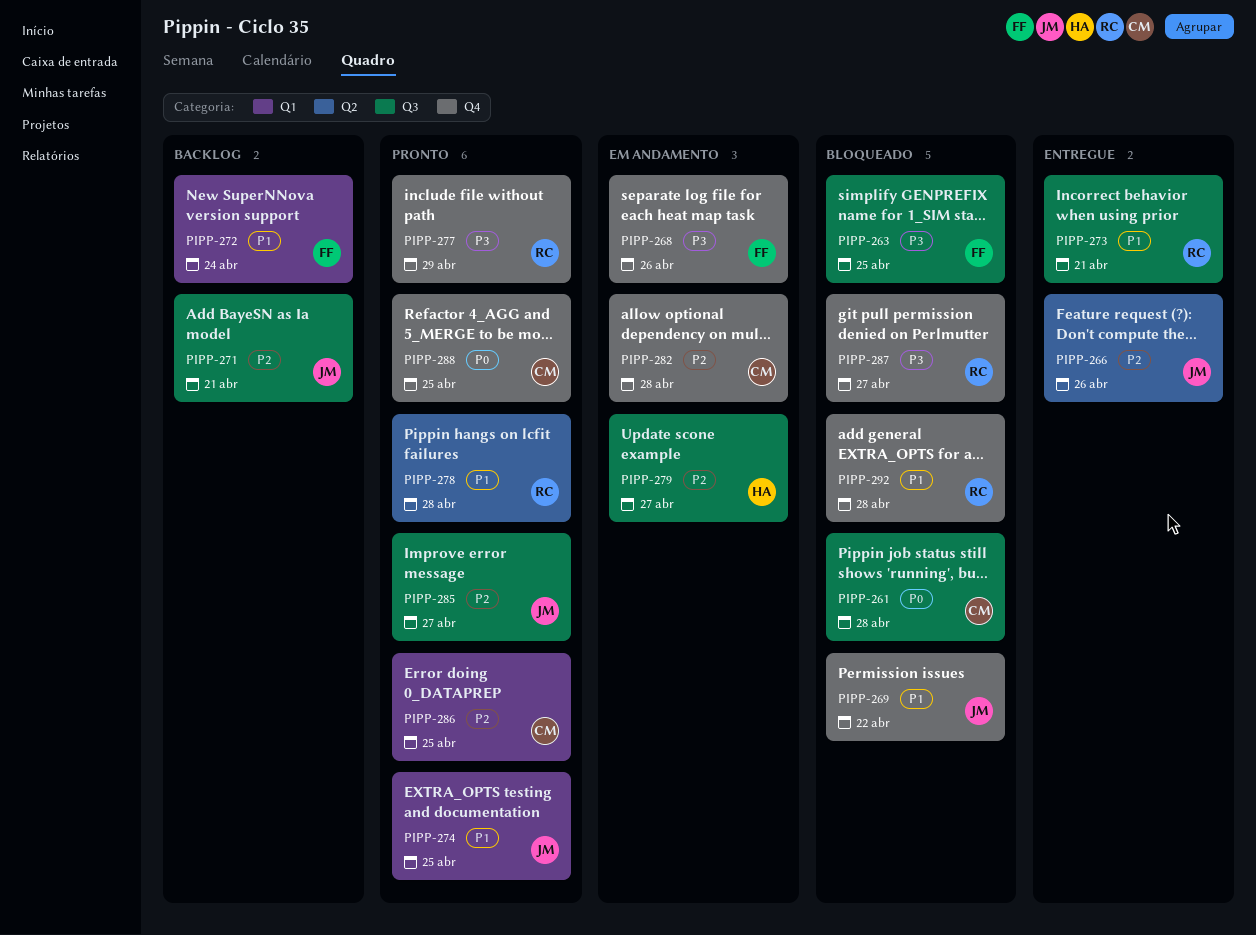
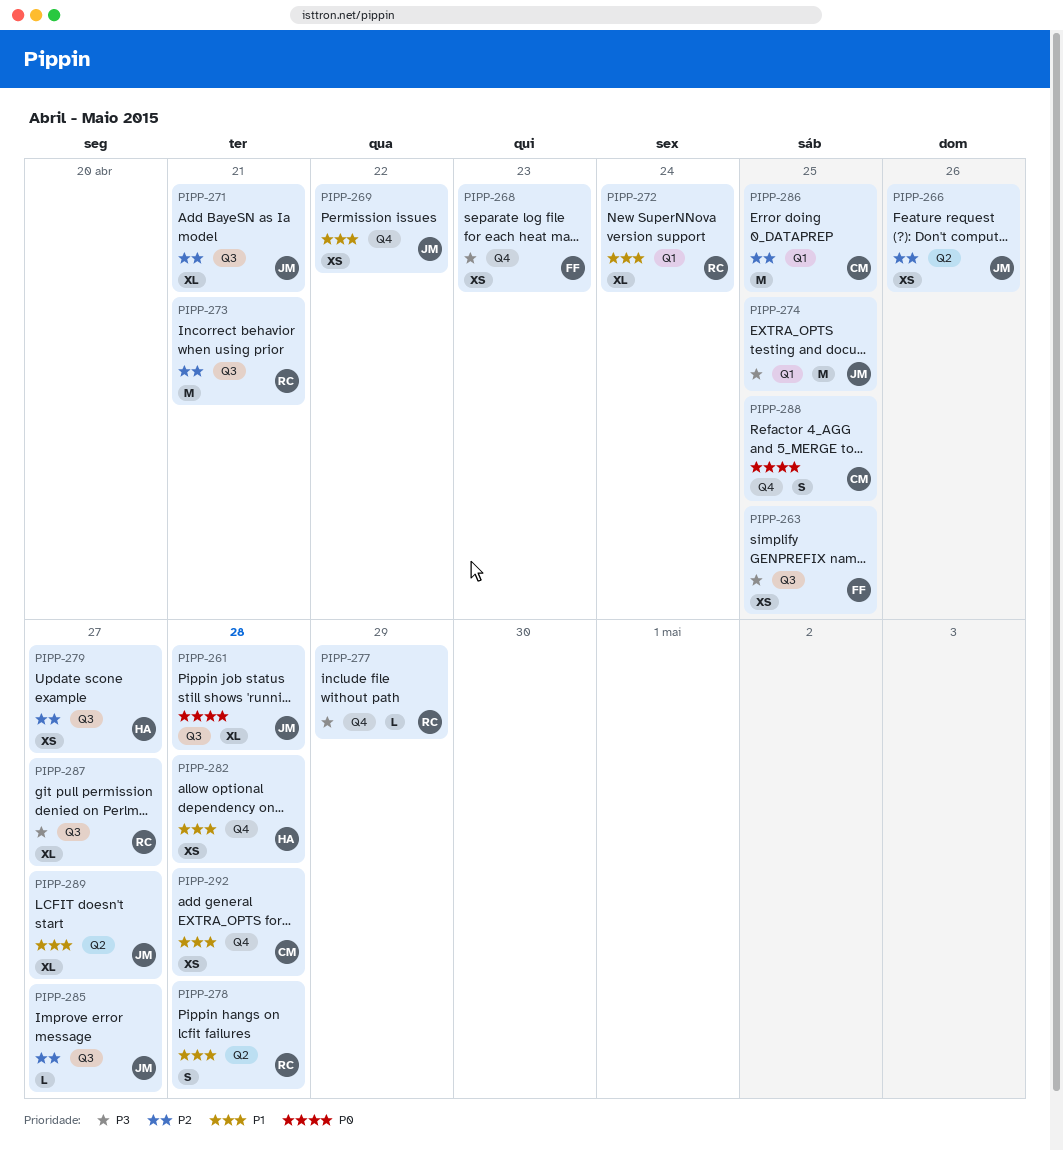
PIPP-261, owner: CM -> JM
PIPP-268, due: Apr 26 -> Apr 23
PIPP-272, owner: FF -> RC
PIPP-273, priority: P1 -> P2
PIPP-274, priority: P1 -> P3
PIPP-282, owner: CM -> HA
PIPP-282, priority: P2 -> P1
PIPP-287, label: Q4 -> Q3
PIPP-289: none -> present
PIPP-292, owner: RC -> CM

